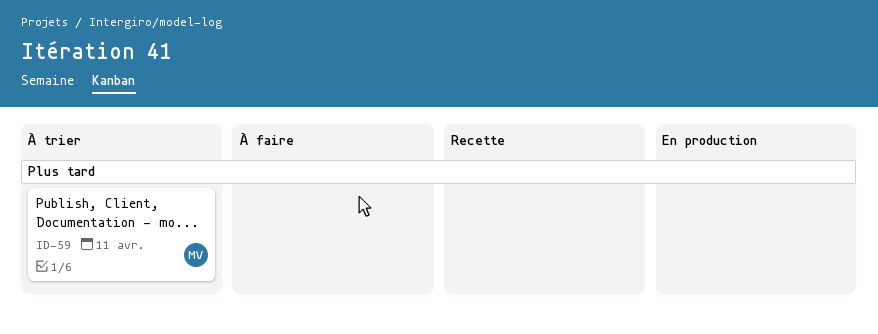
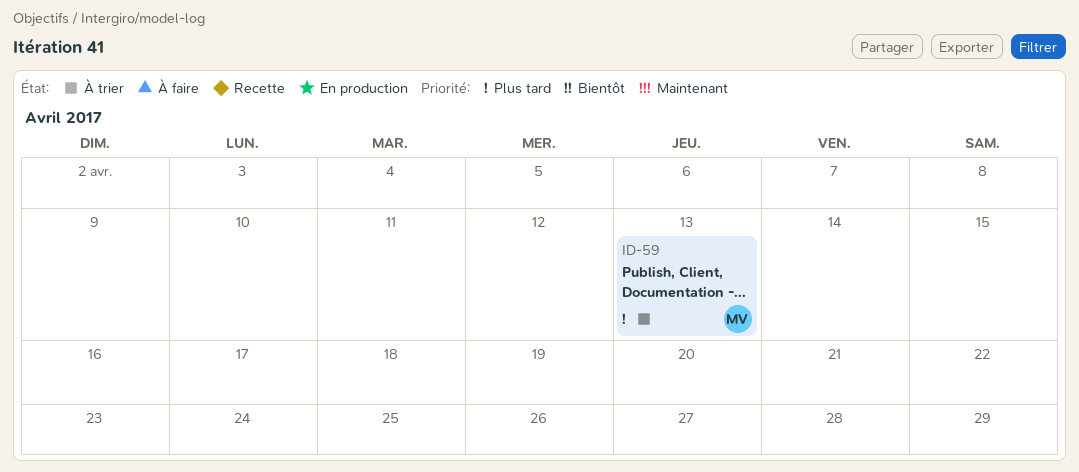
ID-59, due: Apr 11 -> Apr 13

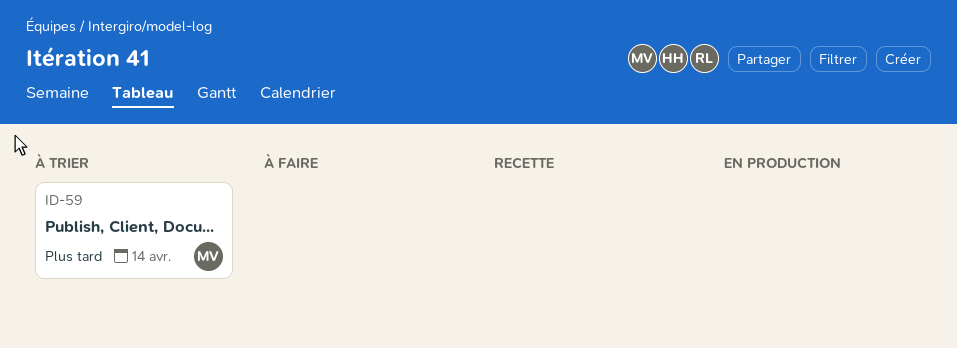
ID-59, due: Apr 13 -> Apr 14

